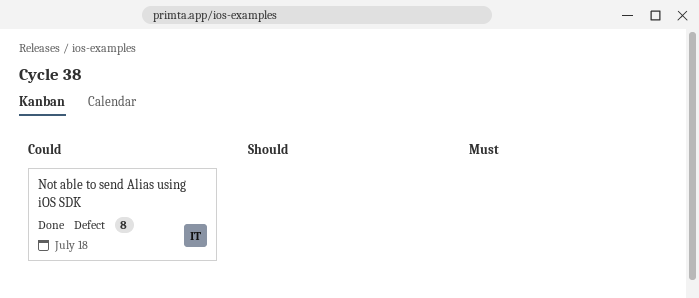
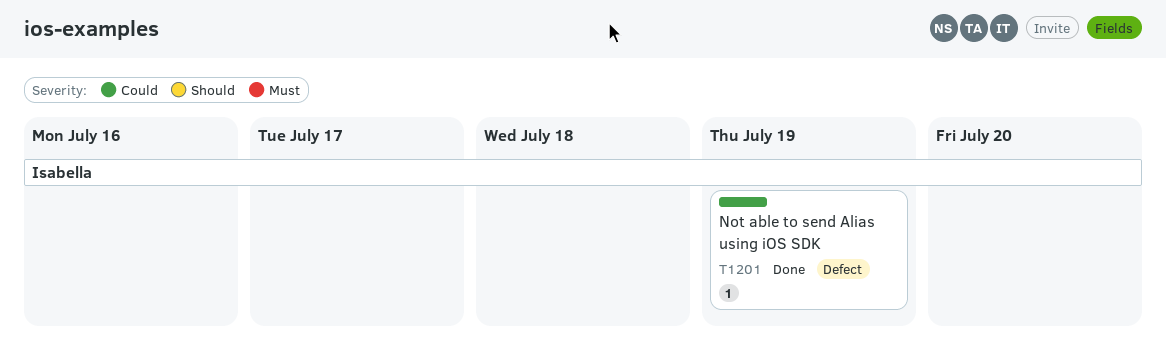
Not able to send Alias using iOS SDK, estimate: 8 -> 1
Not able to send Alias using iOS SDK, due: Jul 18 -> Jul 19

